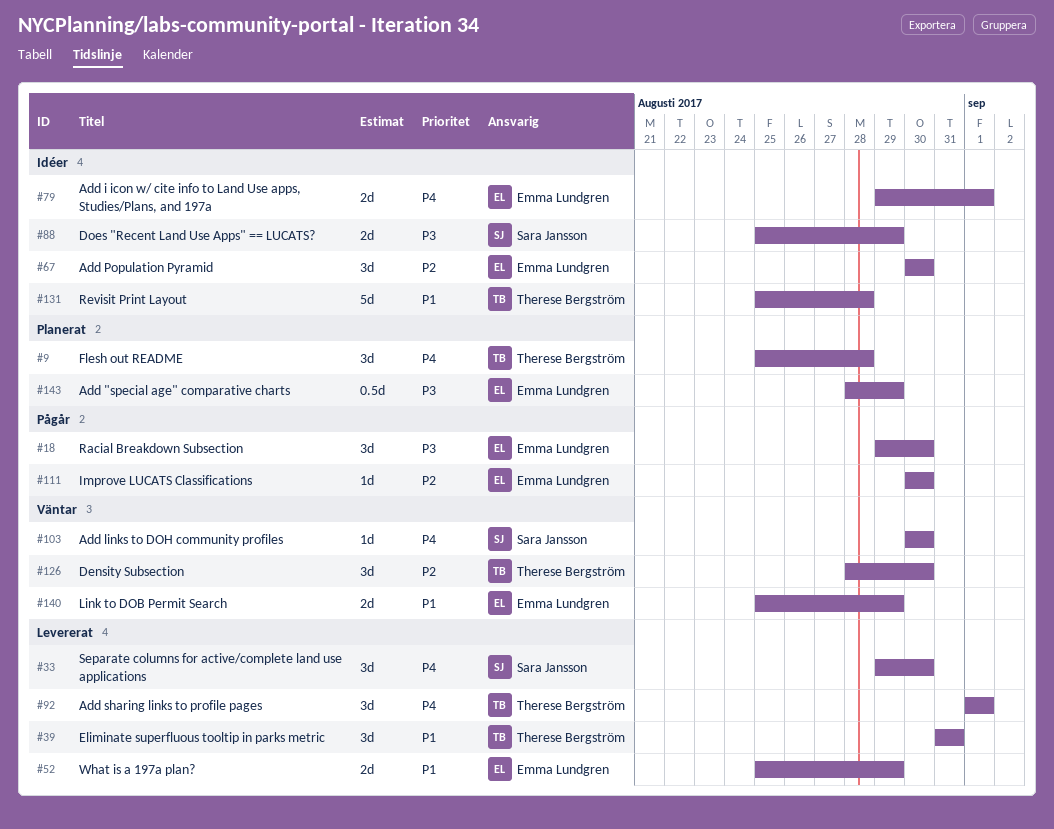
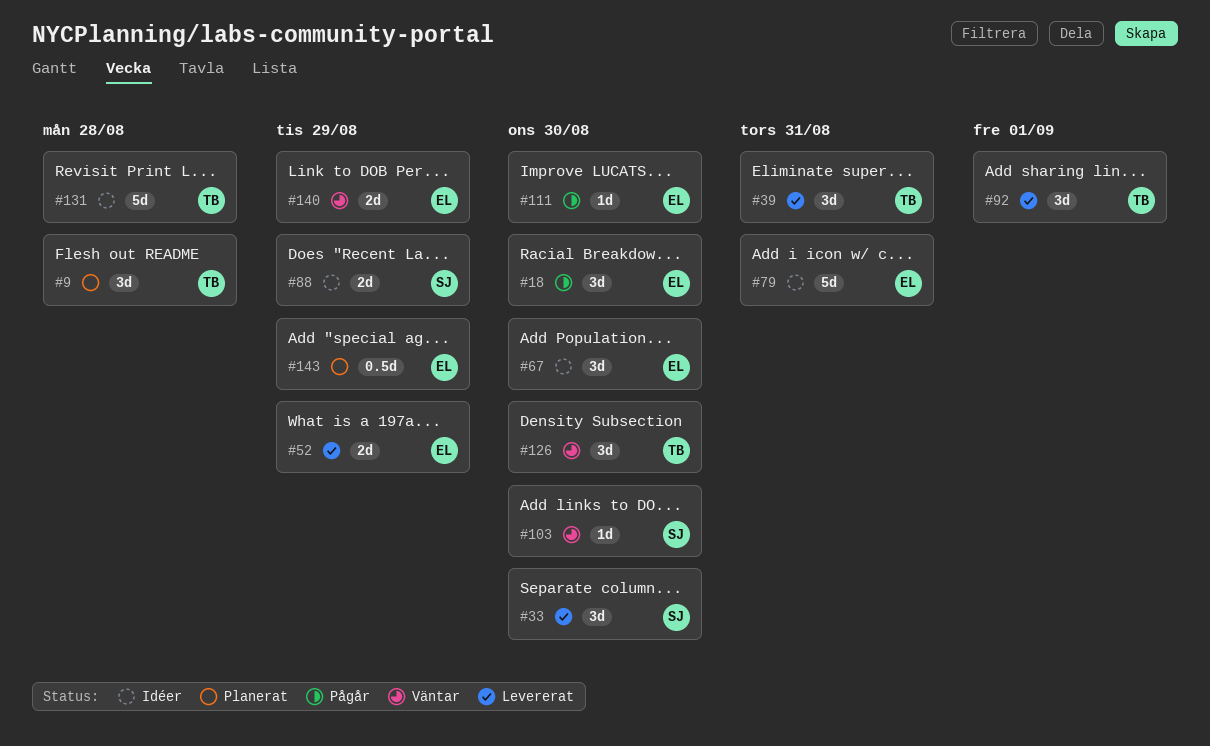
#79, estimate: 2d -> 5d
#79, due: Sep 1 -> Aug 31

